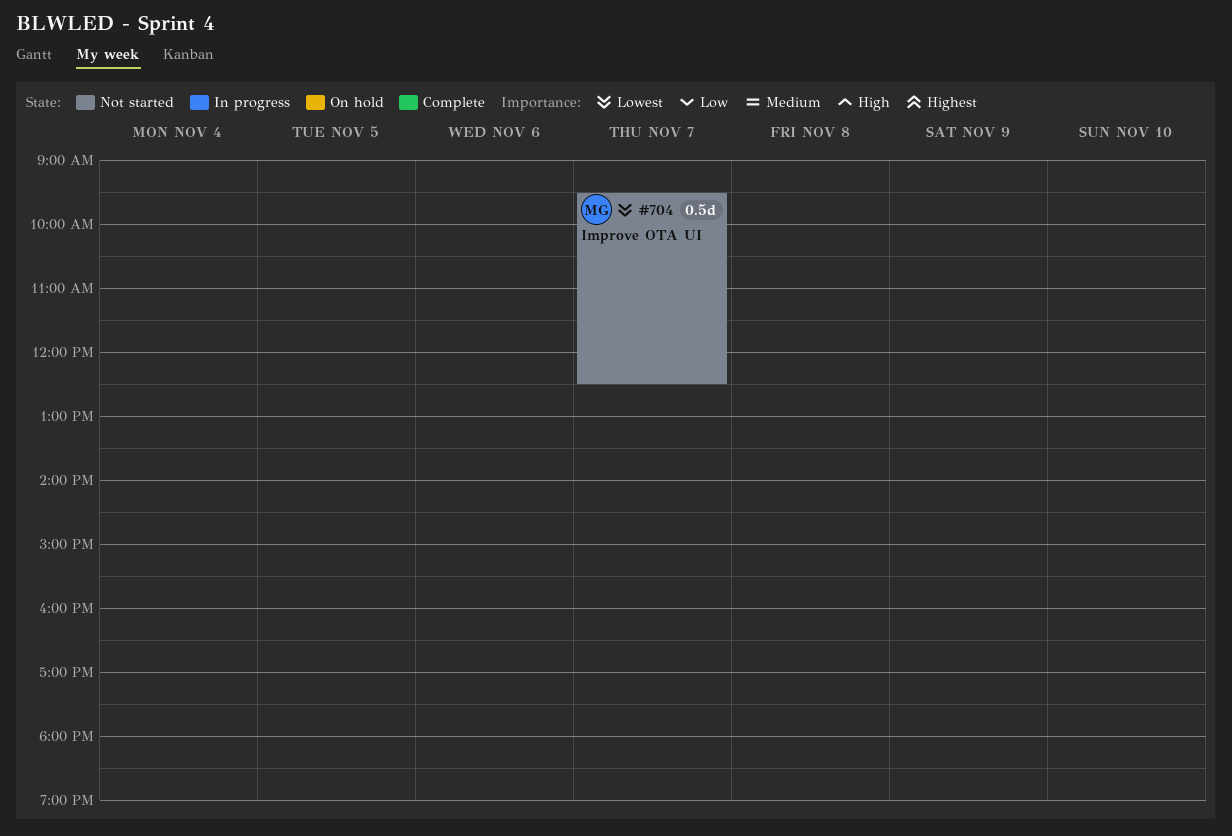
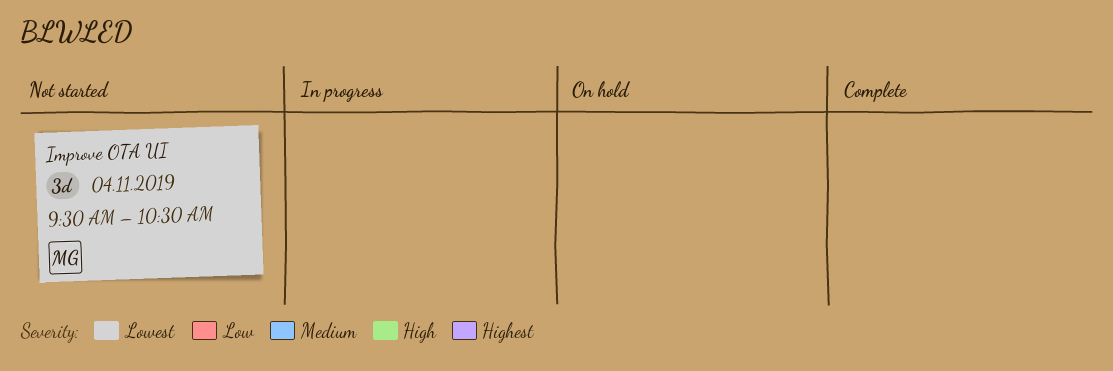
Improve OTA UI, estimate: 0.5d -> 3d
Improve OTA UI, day: Nov 7 -> Nov 4
Improve OTA UI, ends: 12:30 -> 10:30

